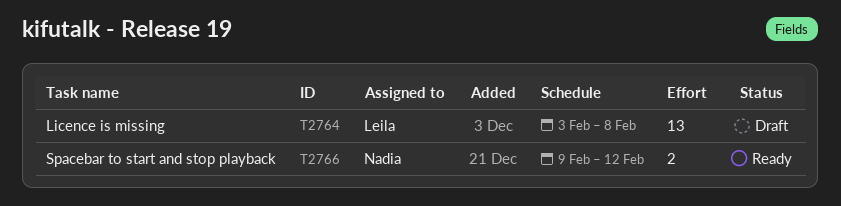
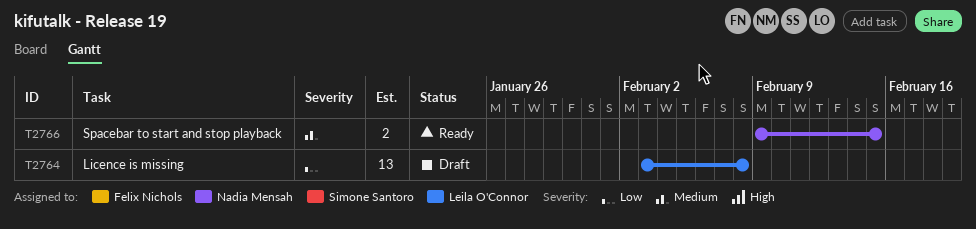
T2766, due: Feb 12 -> Feb 15

